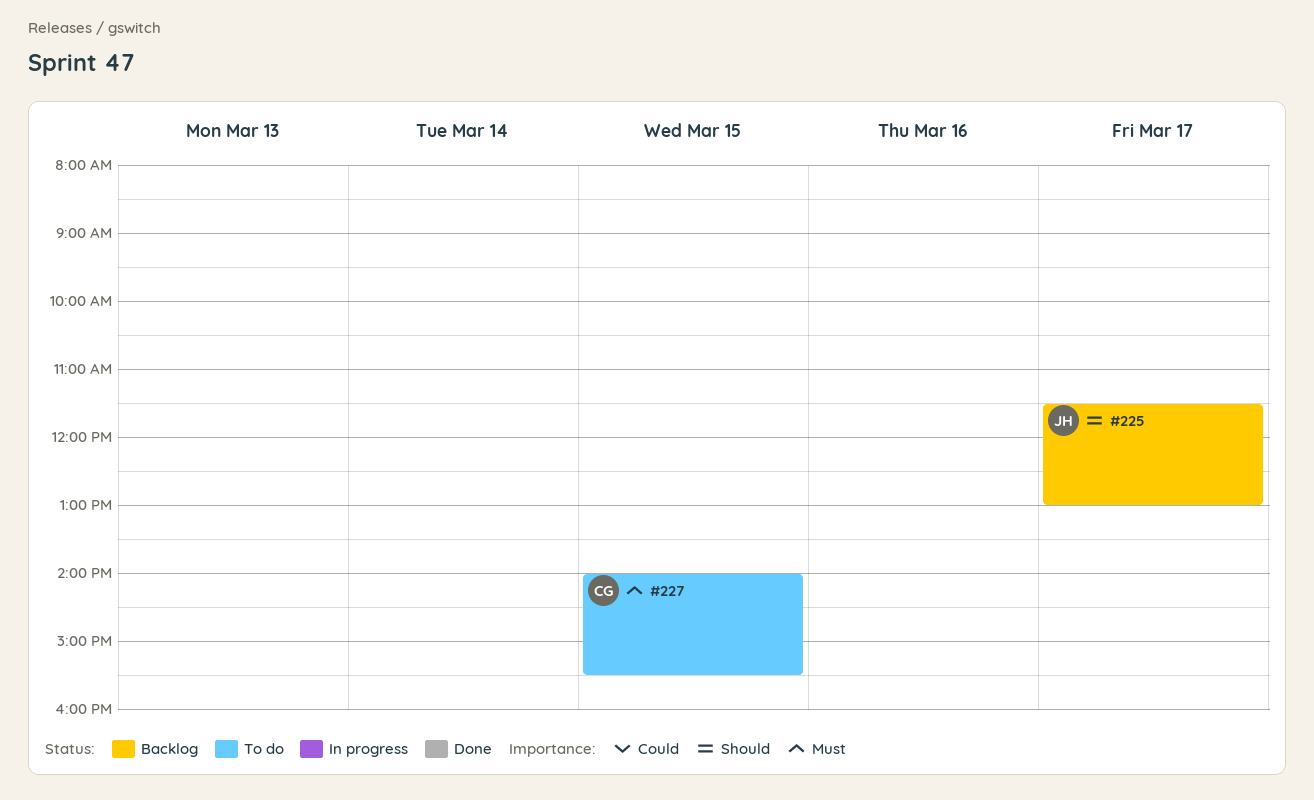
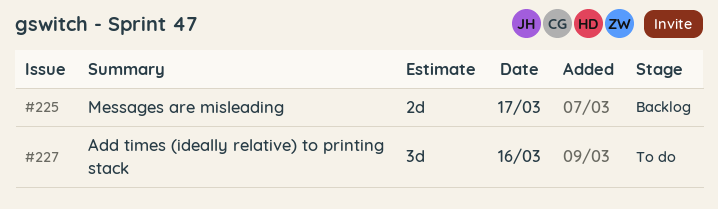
#227, day: Mar 15 -> Mar 16

